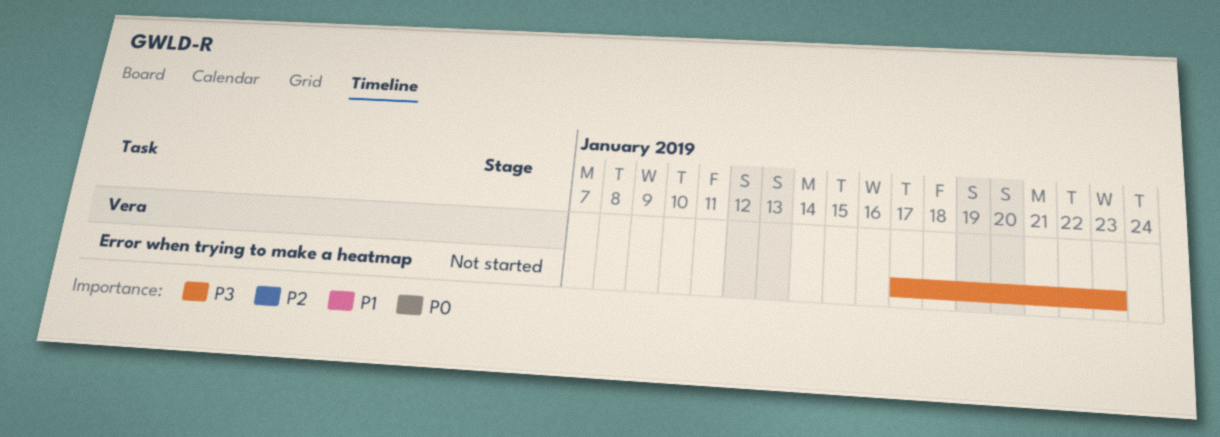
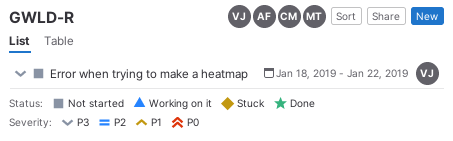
Error when trying to make a heatmap, start: Jan 17 -> Jan 18
Error when trying to make a heatmap, due: Jan 23 -> Jan 22

